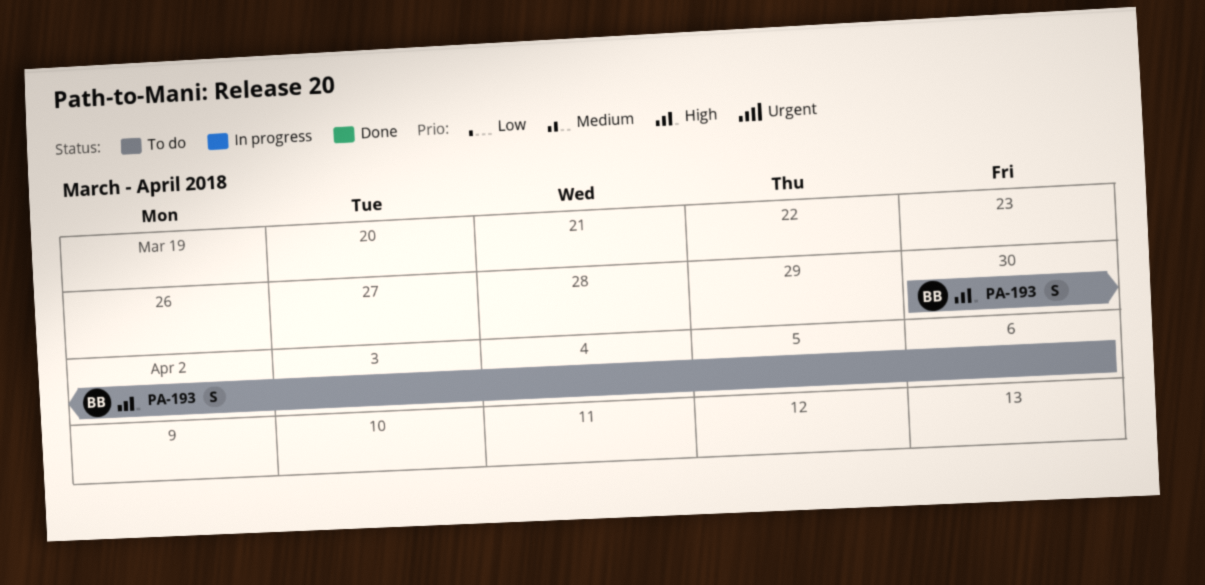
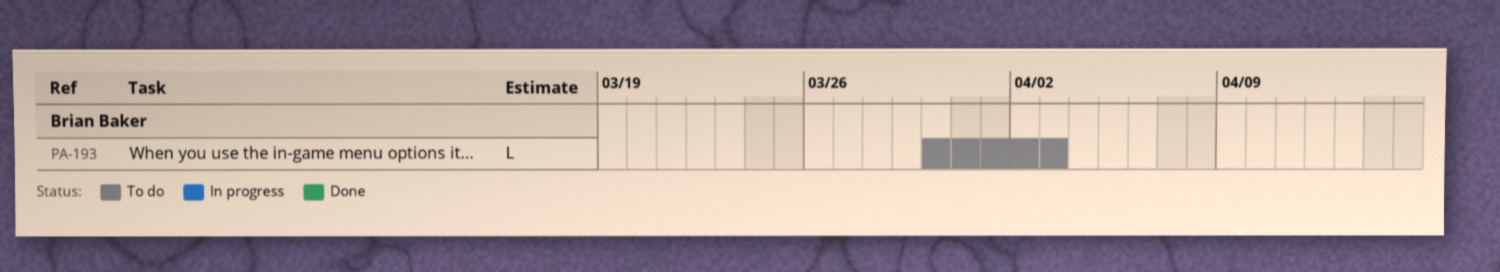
PA-193, estimate: S -> L
PA-193, due: Apr 6 -> Apr 3

